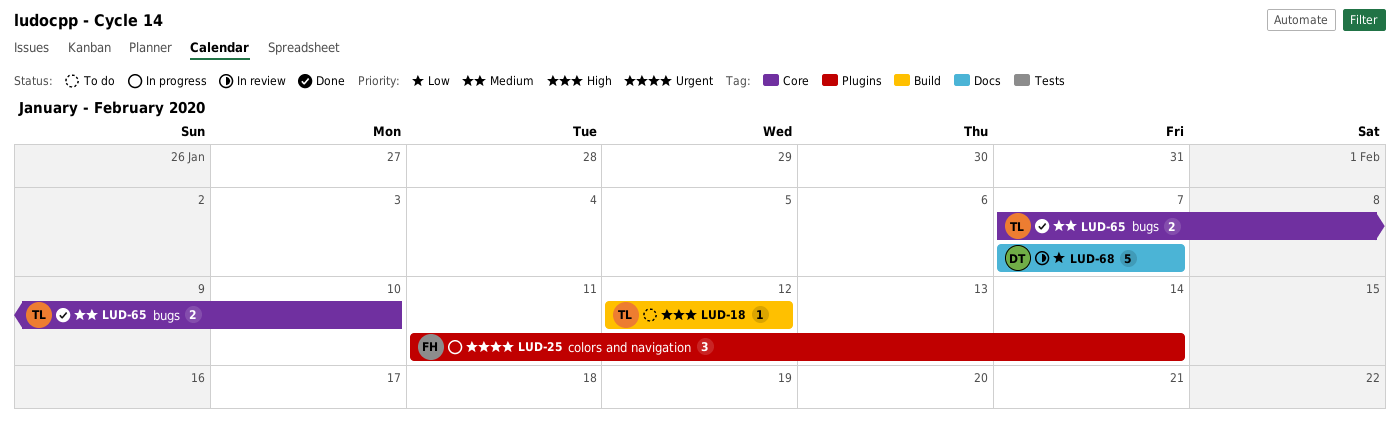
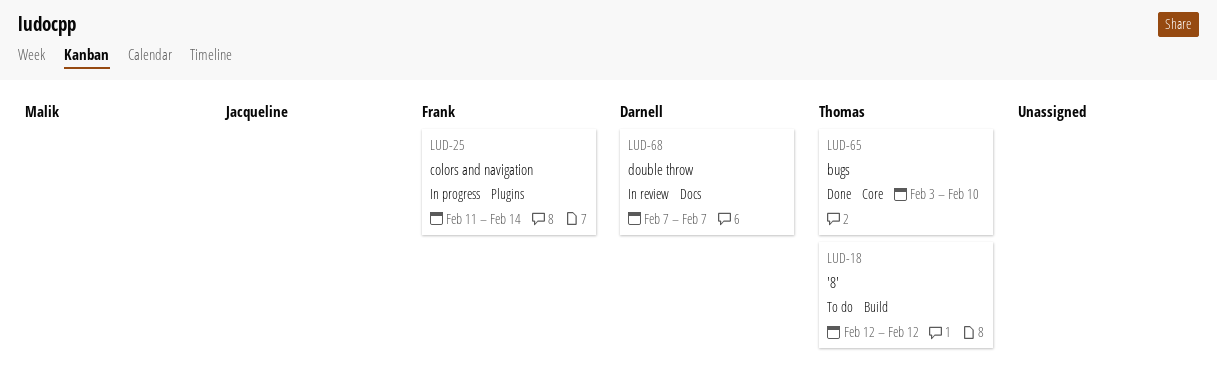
LUD-65, start: Feb 7 -> Feb 3

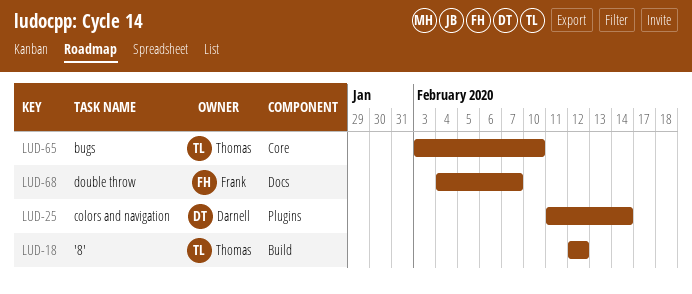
LUD-25, owner: Frank -> Darnell
LUD-68, owner: Darnell -> Frank
LUD-68, start: Feb 7 -> Feb 4

